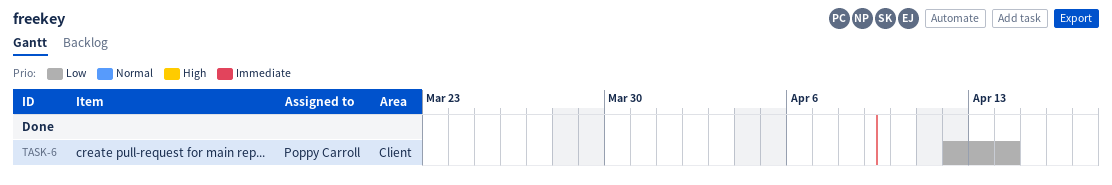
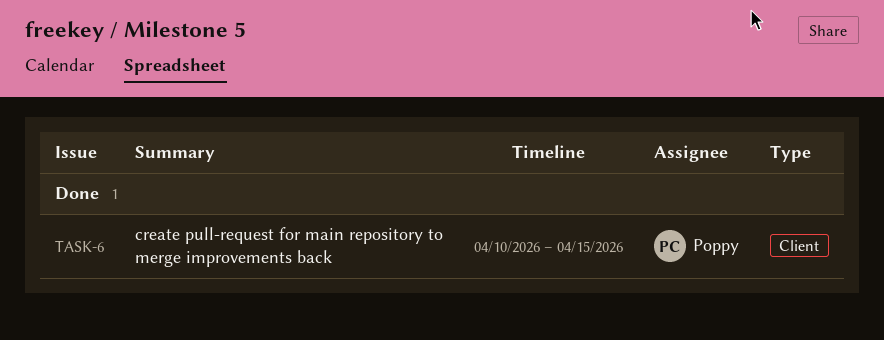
TASK-6, start: Apr 12 -> Apr 10
TASK-6, due: Apr 14 -> Apr 15

